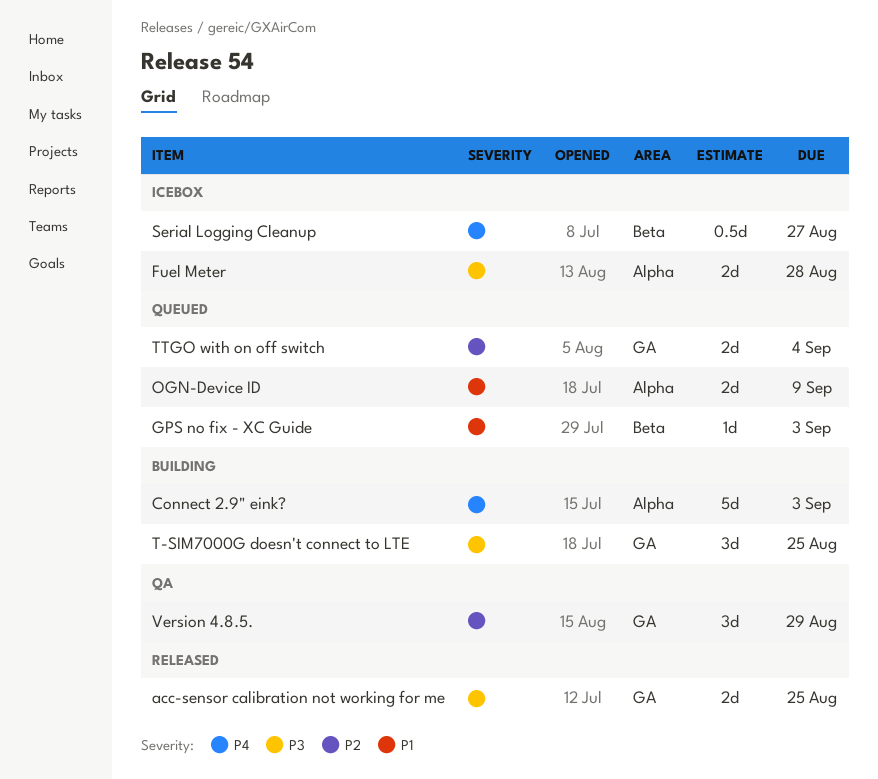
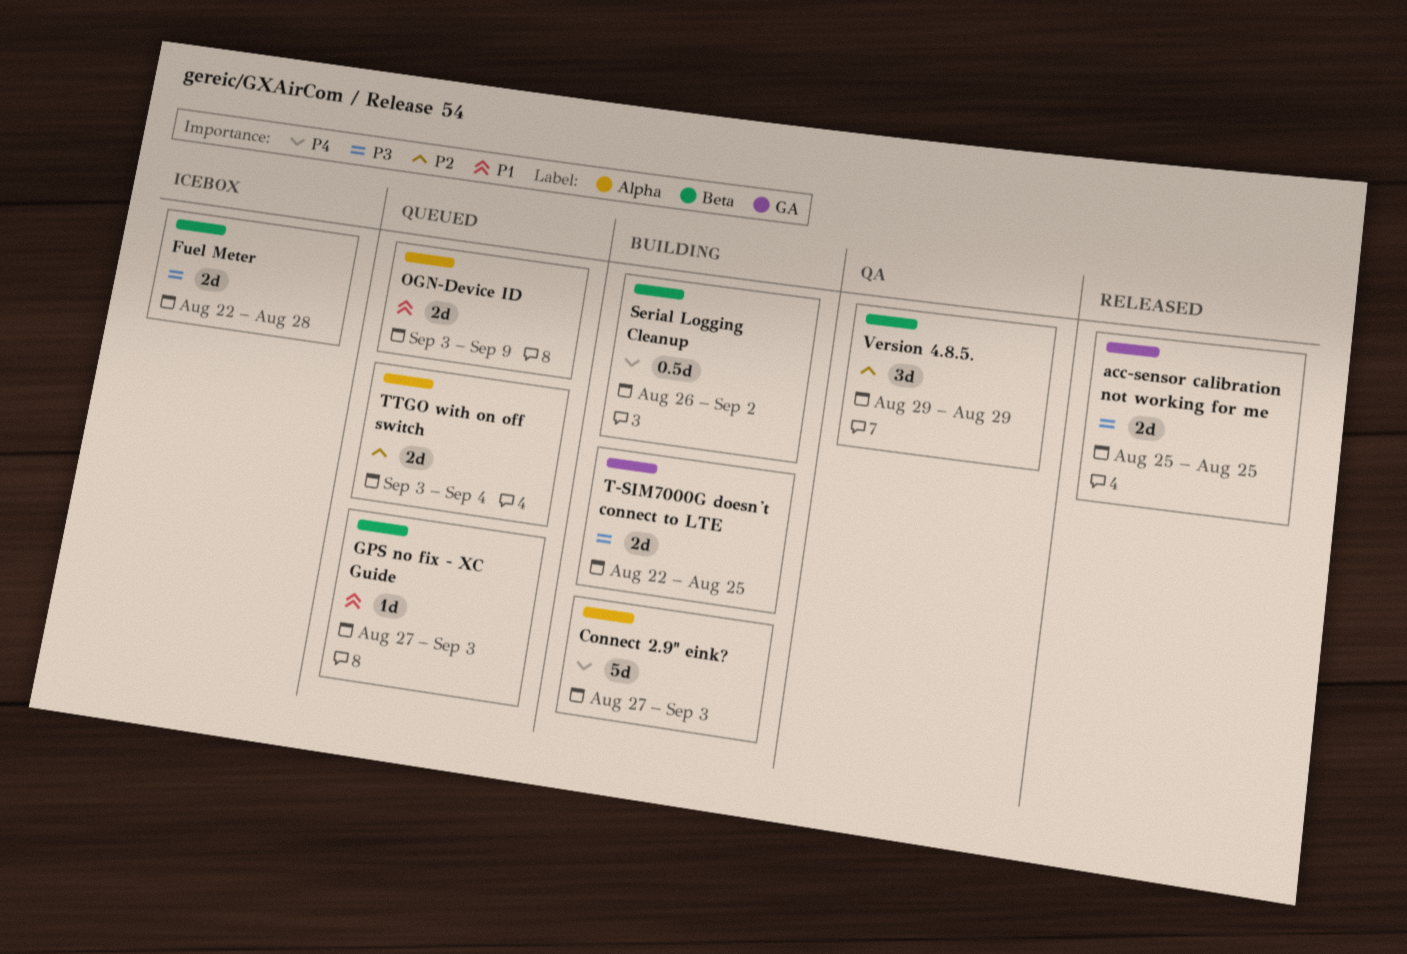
Fuel Meter, label: Alpha -> Beta
Serial Logging Cleanup, status: Icebox -> Building
Serial Logging Cleanup, due: Aug 27 -> Sep 2
T-SIM7000G doesn't connect to LTE, estimate: 3d -> 2d
TTGO with on off switch, label: GA -> Alpha
Version 4.8.5., label: GA -> Beta

